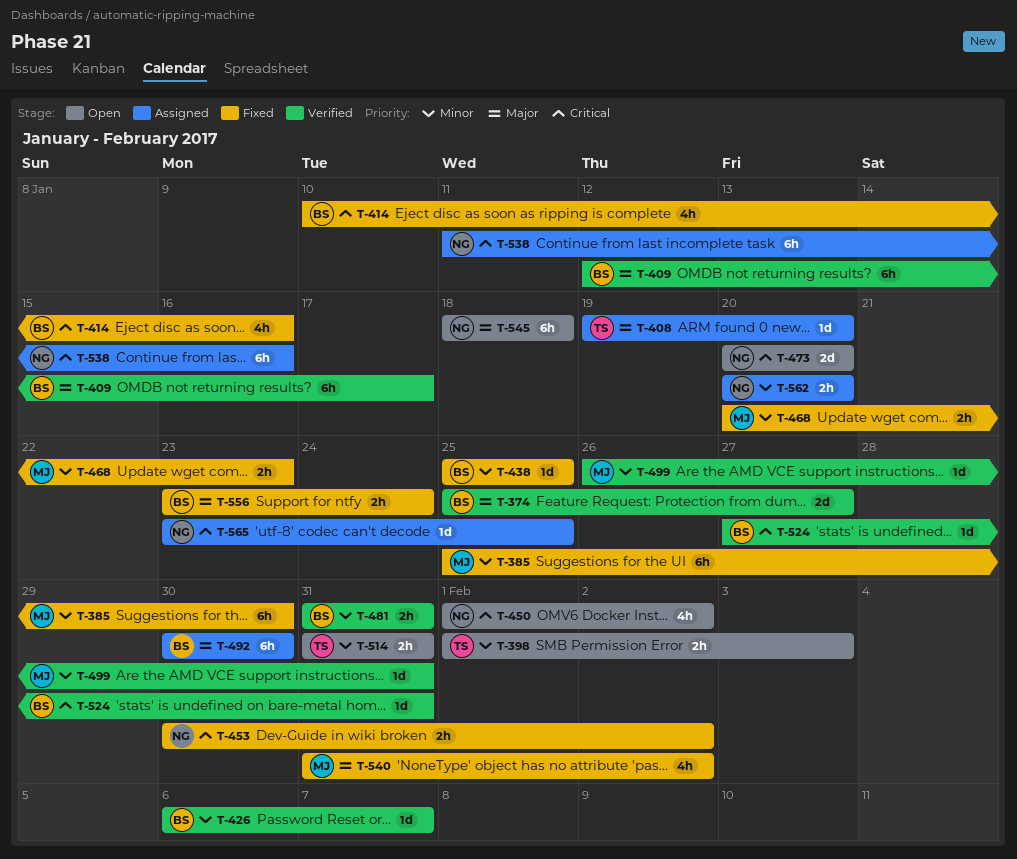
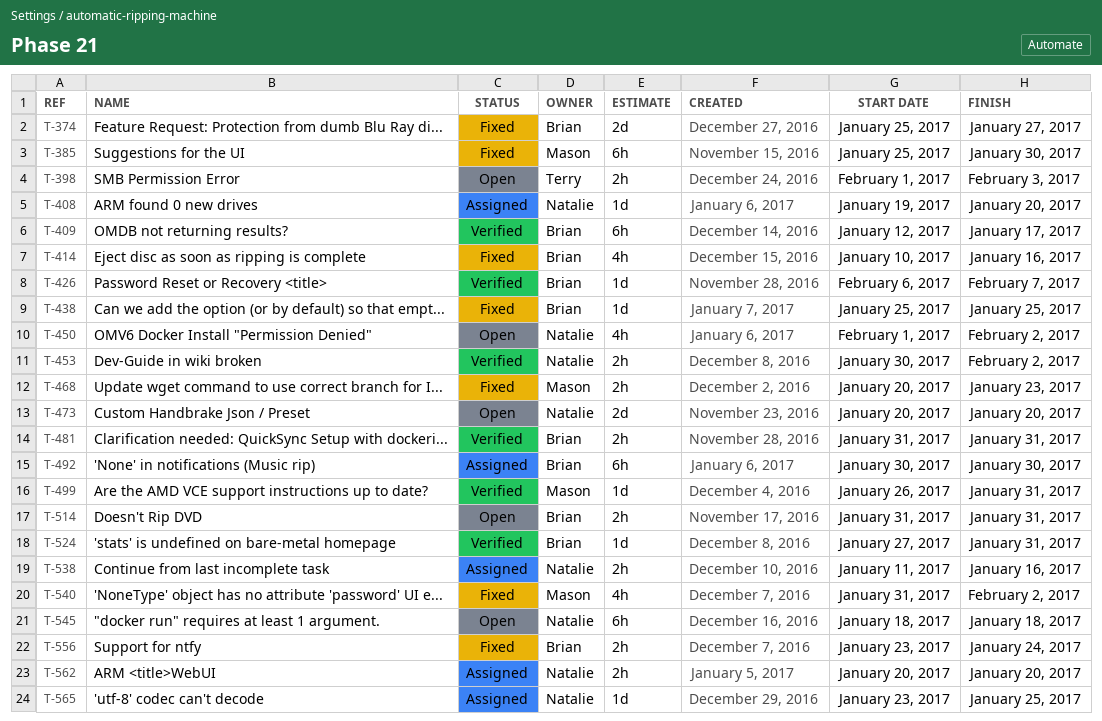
T-374, status: Verified -> Fixed
T-408, owner: Terry -> Natalie
T-453, status: Fixed -> Verified
T-514, owner: Terry -> Brian
T-538, estimate: 6h -> 2h

